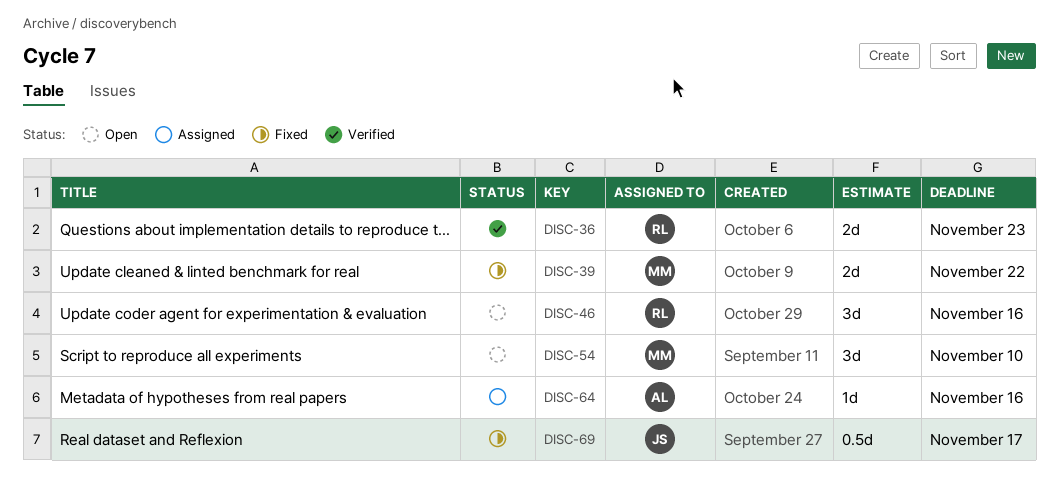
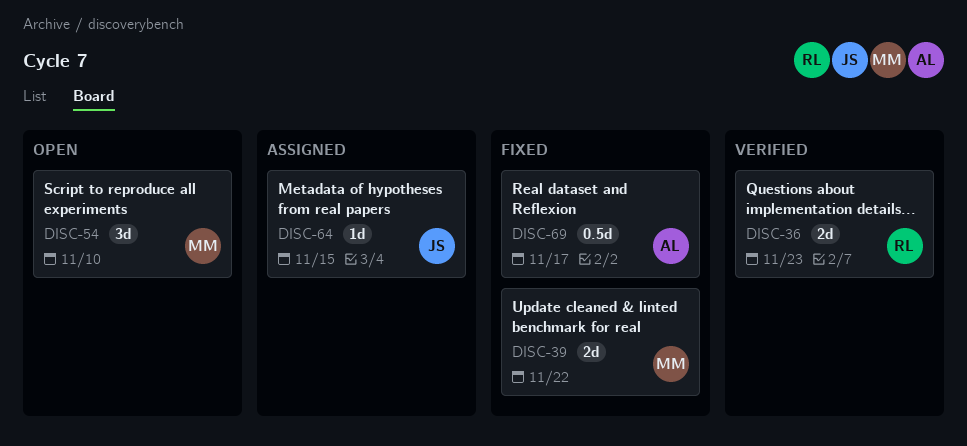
DISC-46: present -> none
DISC-64, owner: AL -> JS
DISC-64, due: Nov 16 -> Nov 15
DISC-69, owner: JS -> AL

